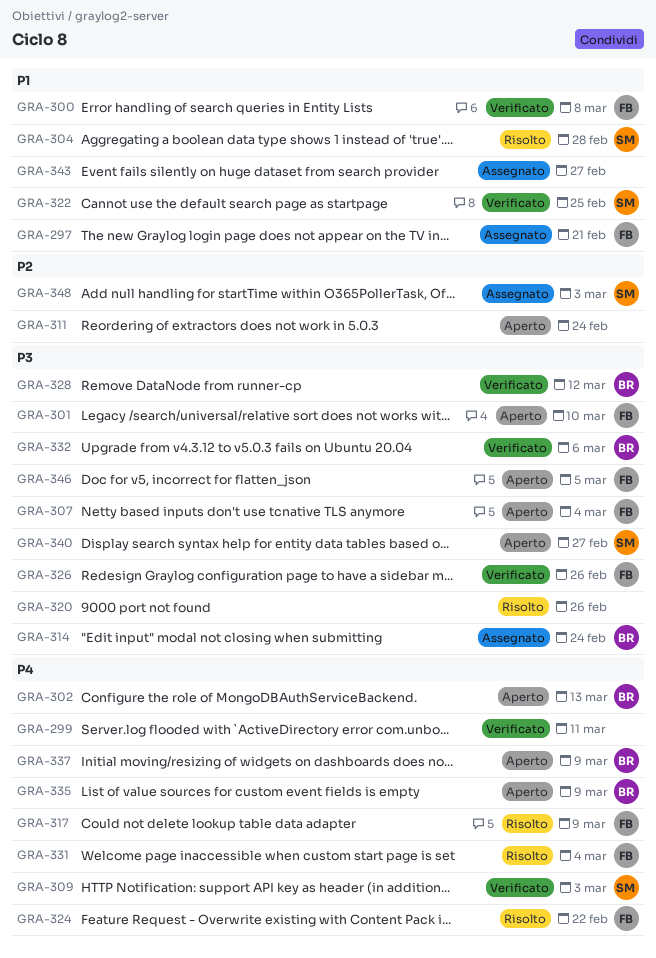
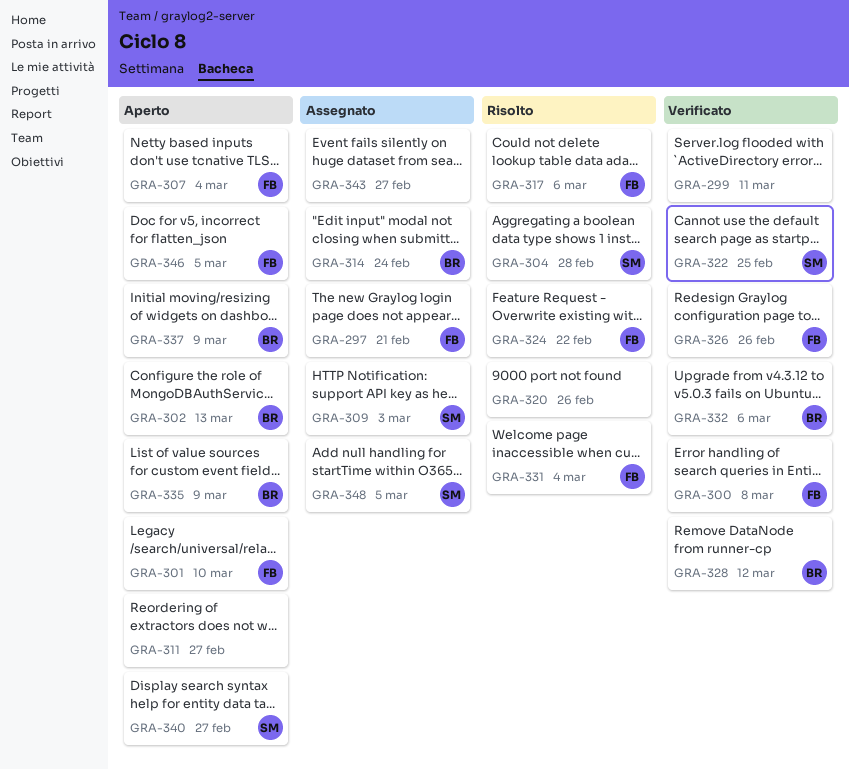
GRA-309, status: Verificato -> Assegnato
GRA-311, due: Feb 24 -> Feb 27
GRA-317, due: Mar 9 -> Mar 6
GRA-348, due: Mar 3 -> Mar 5

